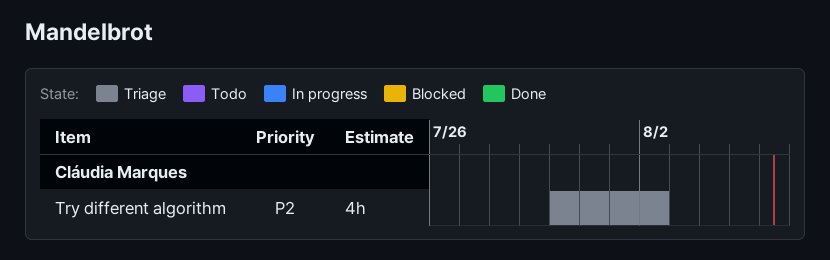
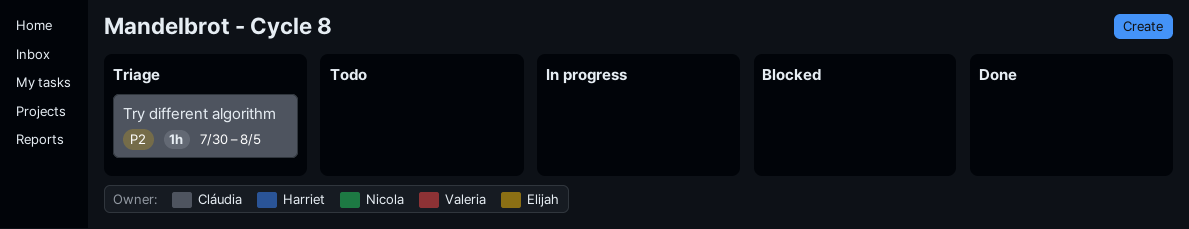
Try different algorithm, estimate: 4h -> 1h
Try different algorithm, due: Aug 2 -> Aug 5

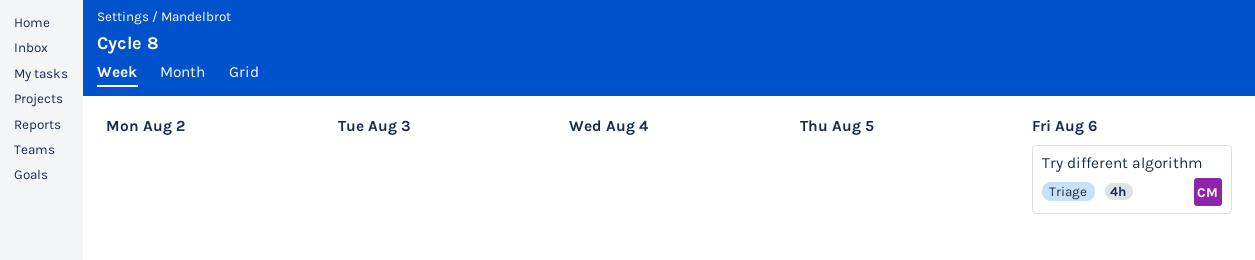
Try different algorithm, estimate: 1h -> 4h
Try different algorithm, due: Aug 5 -> Aug 6

